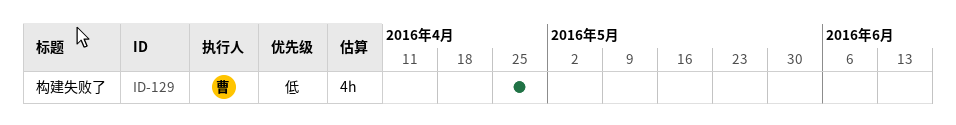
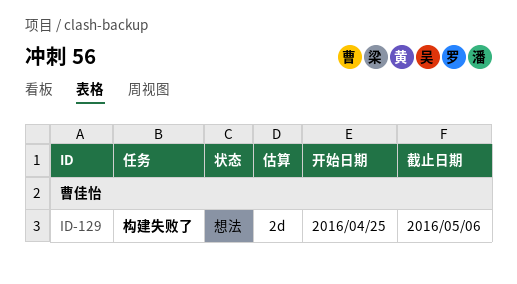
ID-129, estimate: 4h -> 2d
ID-129, due: Apr 29 -> May 6

